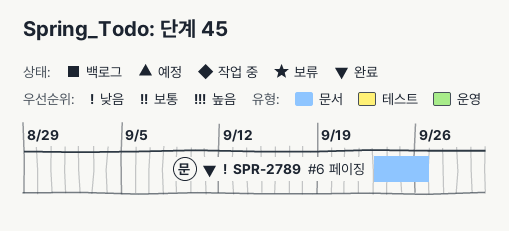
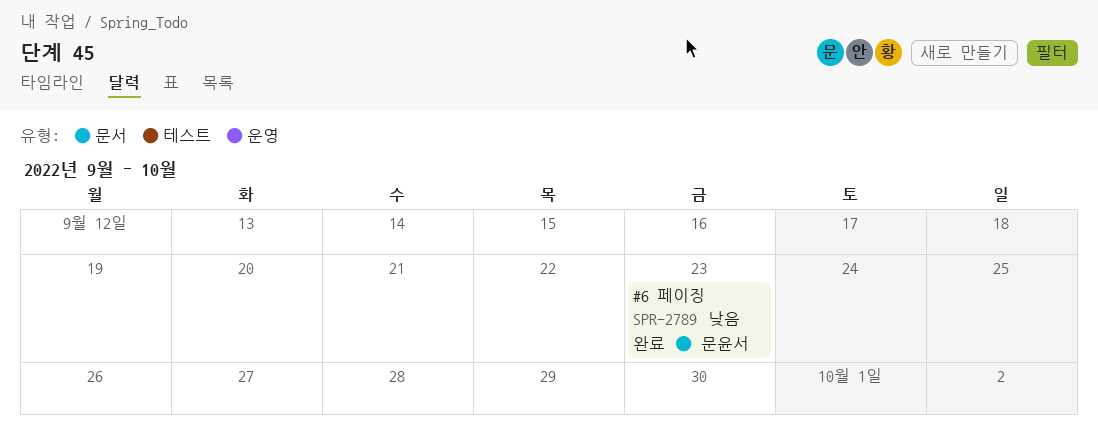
SPR-2789, due: Sep 26 -> Sep 23

